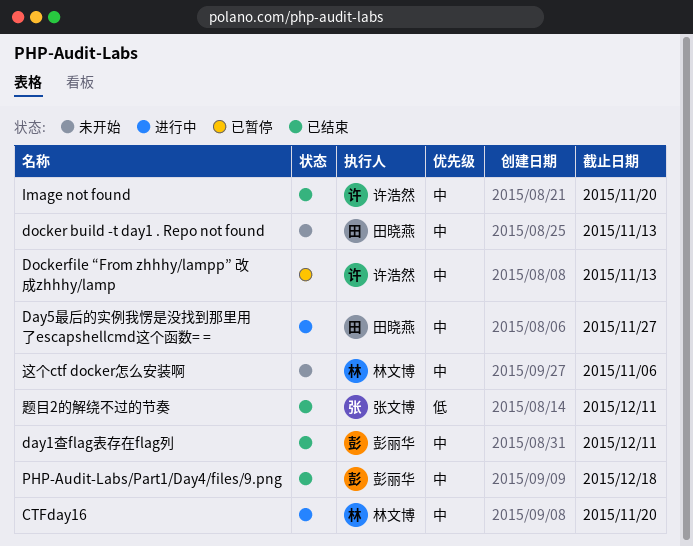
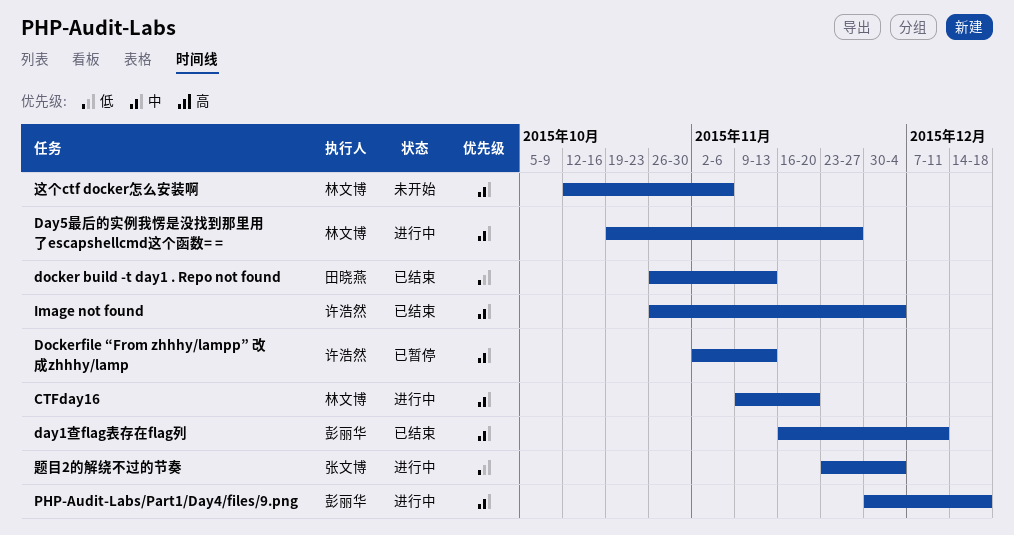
Day5最后的实例我愣是没找到那里用了escapshellcmd这个函数= =, owner: 田晓燕 -> 林文博
docker build -t day1 . Repo not found, status: 未开始 -> 已结束
docker build -t day1 . Repo not found, priority: 中 -> 低
Image not found, due: Nov 20 -> Dec 4
PHP-Audit-Labs/Part1/Day4/files/9.png, status: 已结束 -> 进行中
题目2的解绕不过的节奏, status: 已结束 -> 进行中
题目2的解绕不过的节奏, due: Dec 11 -> Dec 4

